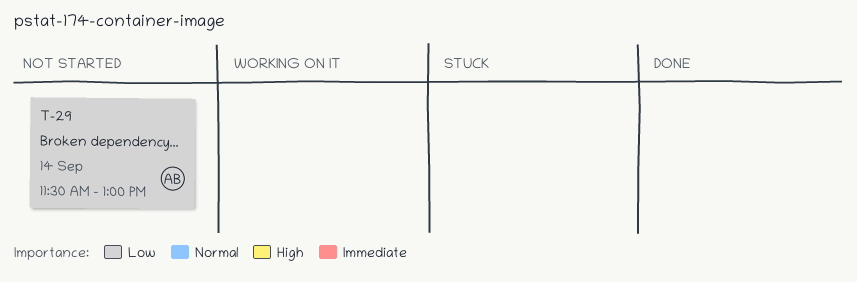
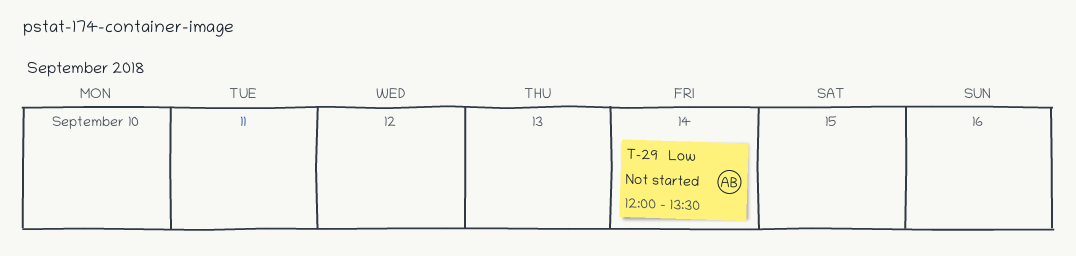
T-29, begins: 11:30 -> 12:00
T-29, ends: 13:00 -> 13:30

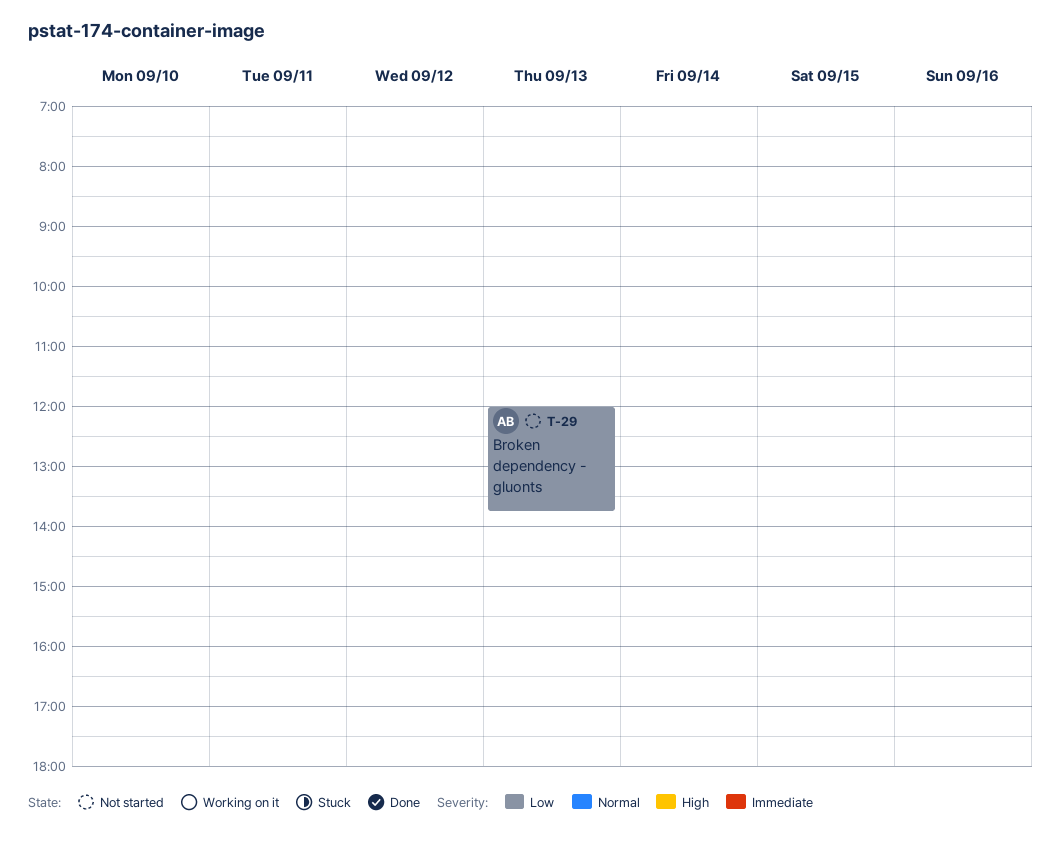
T-29, day: Sep 14 -> Sep 13
T-29, ends: 13:30 -> 13:45

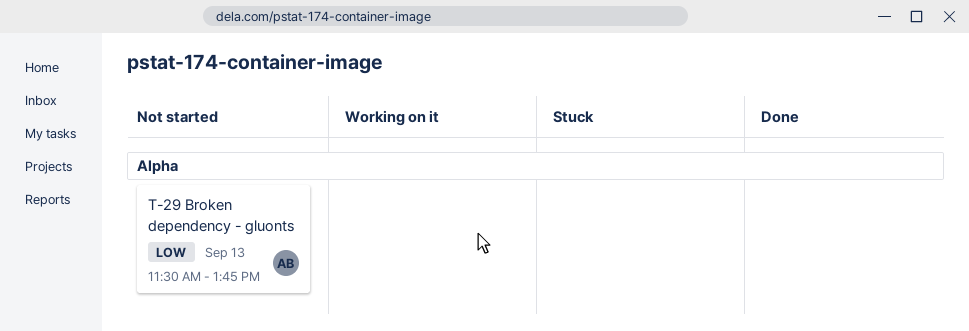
T-29, begins: 12:00 -> 11:30

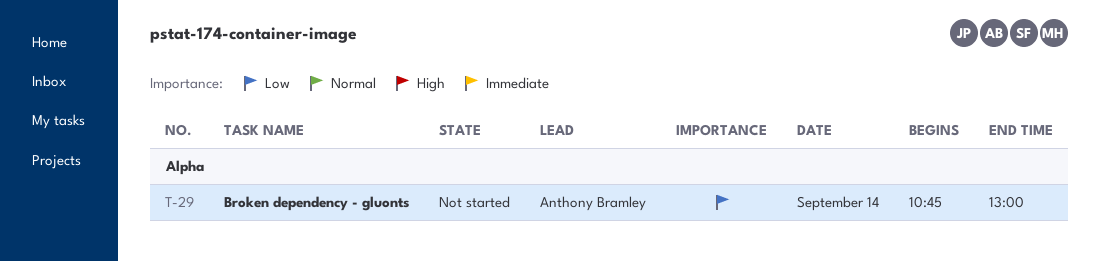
T-29, day: Sep 13 -> Sep 14
T-29, begins: 11:30 -> 10:45
T-29, ends: 13:45 -> 13:00

